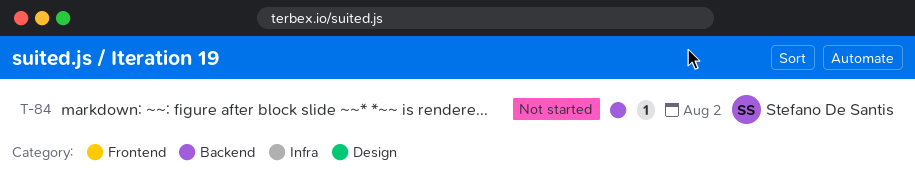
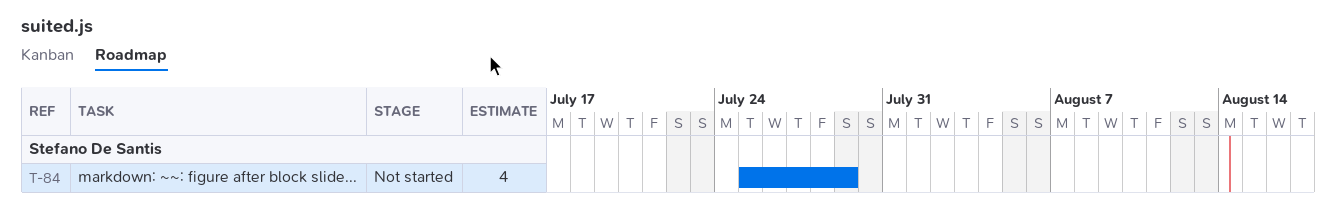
T-84, estimate: 1 -> 4
T-84, due: Aug 2 -> Jul 29

